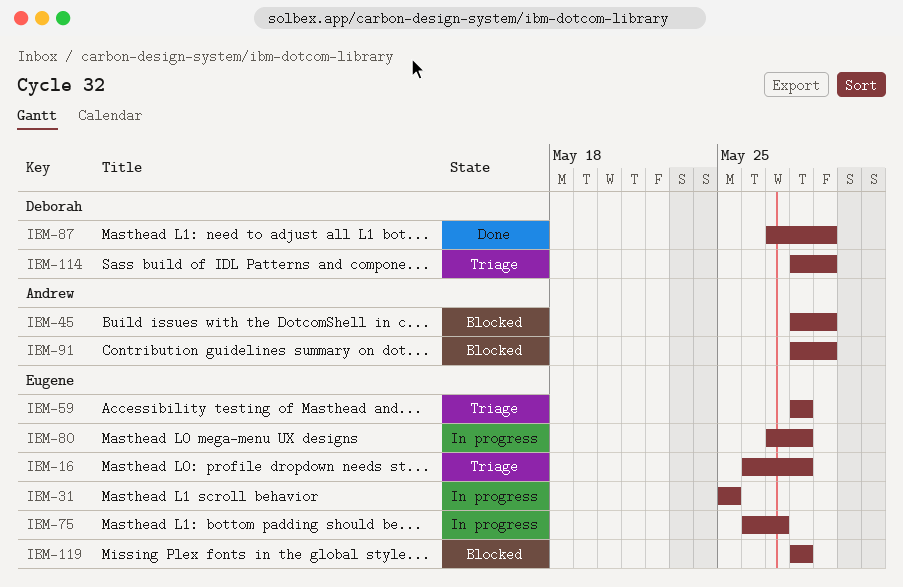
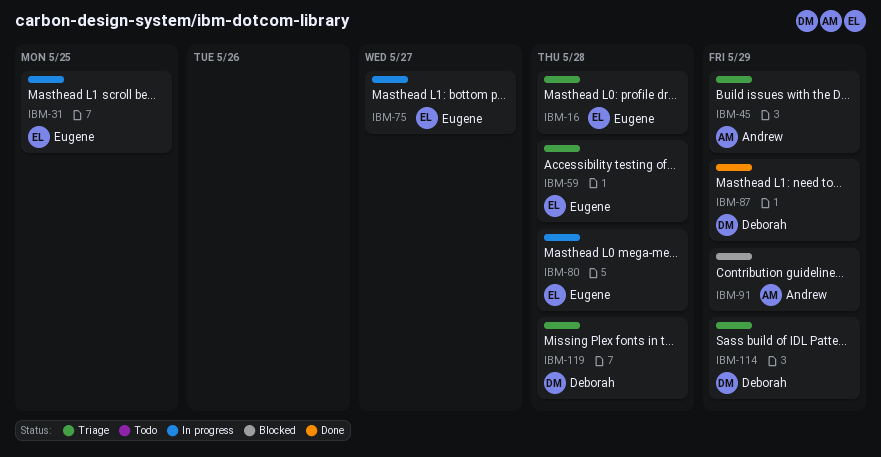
IBM-45, status: Blocked -> Triage
IBM-119, status: Blocked -> Triage
IBM-119, owner: Eugene -> Deborah

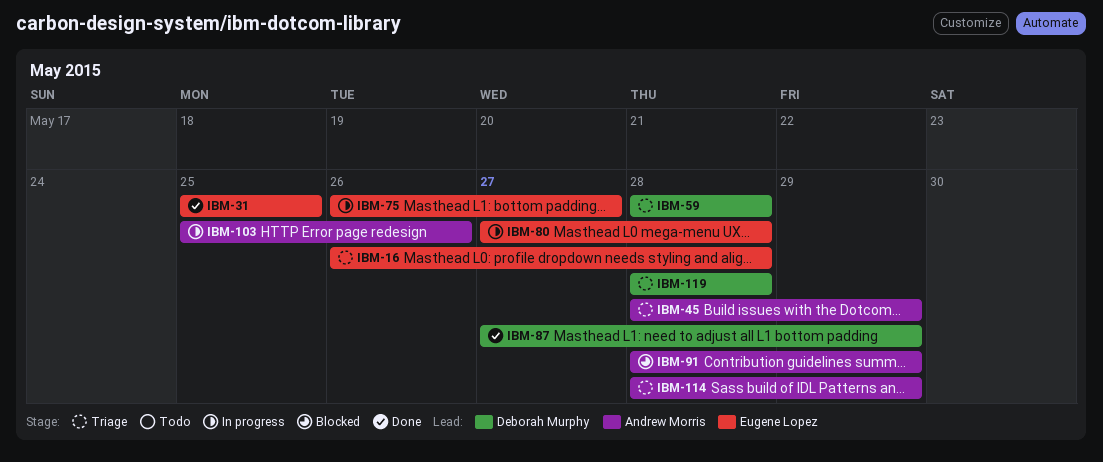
IBM-31, status: In progress -> Done
IBM-59, owner: Eugene Lopez -> Deborah Murphy
IBM-103: none -> present
IBM-114, owner: Deborah Murphy -> Andrew Morris

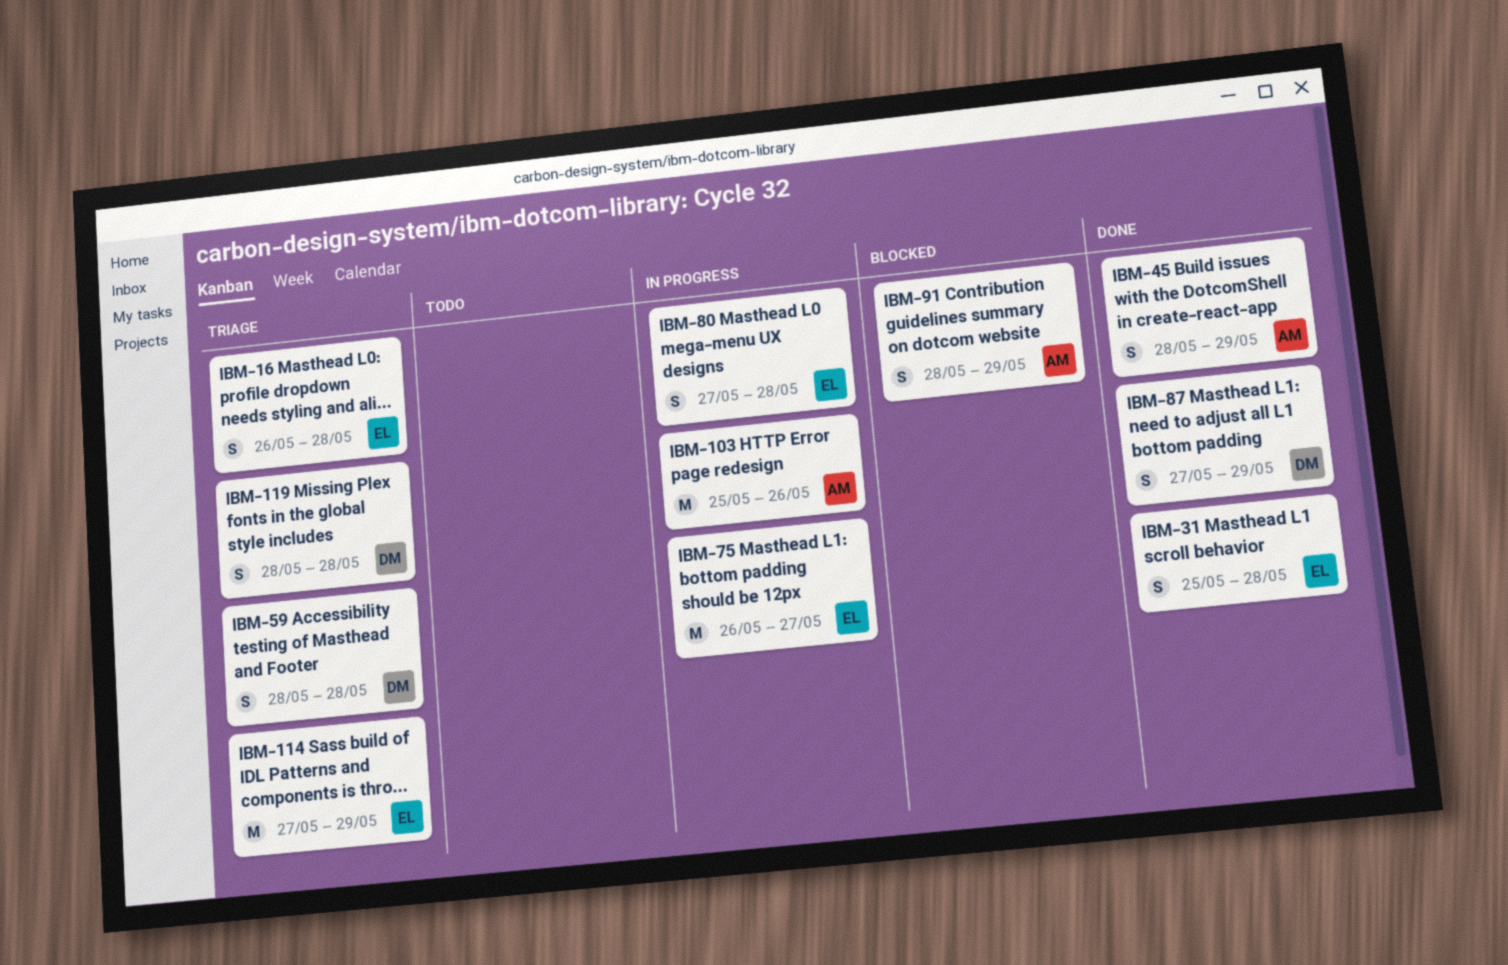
IBM-31, due: May 25 -> May 28
IBM-45, status: Triage -> Done
IBM-114, owner: Andrew Morris -> Eugene Lopez
IBM-114, start: May 28 -> May 27

